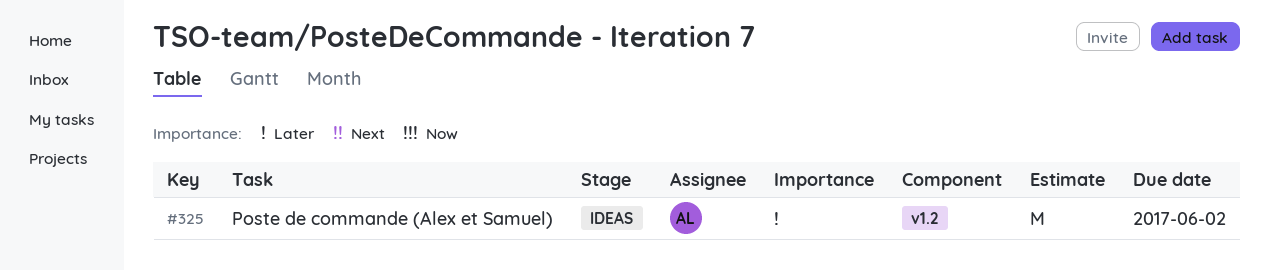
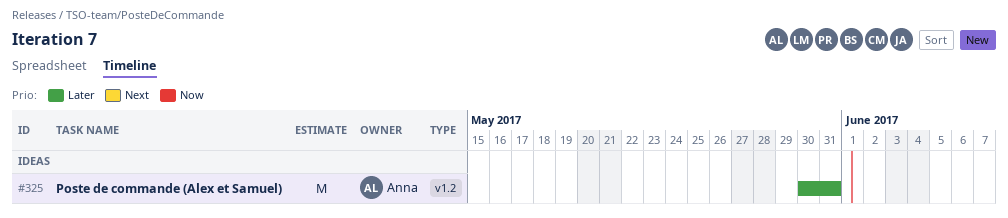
#325, due: Jun 2 -> May 31

